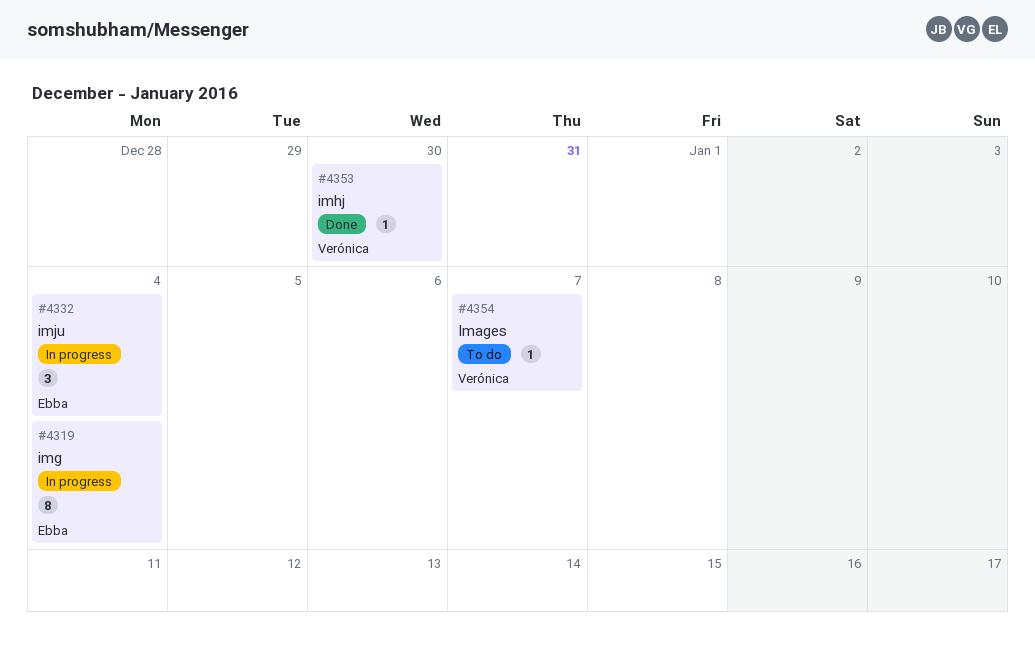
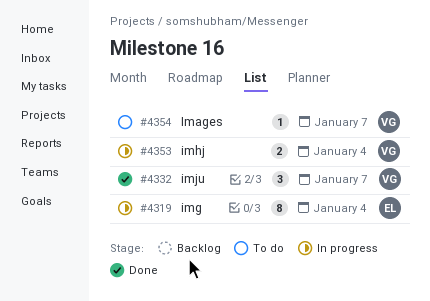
#4332, status: In progress -> Done
#4332, owner: Ebba -> Verónica
#4332, due: Jan 4 -> Jan 7
#4353, status: Done -> In progress
#4353, estimate: 1 -> 2
#4353, due: Dec 30 -> Jan 4

